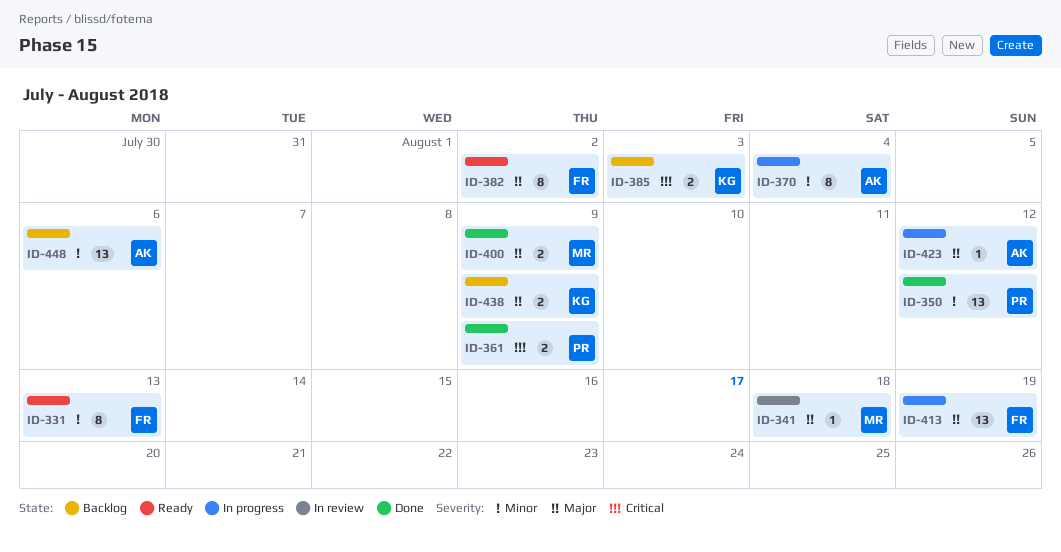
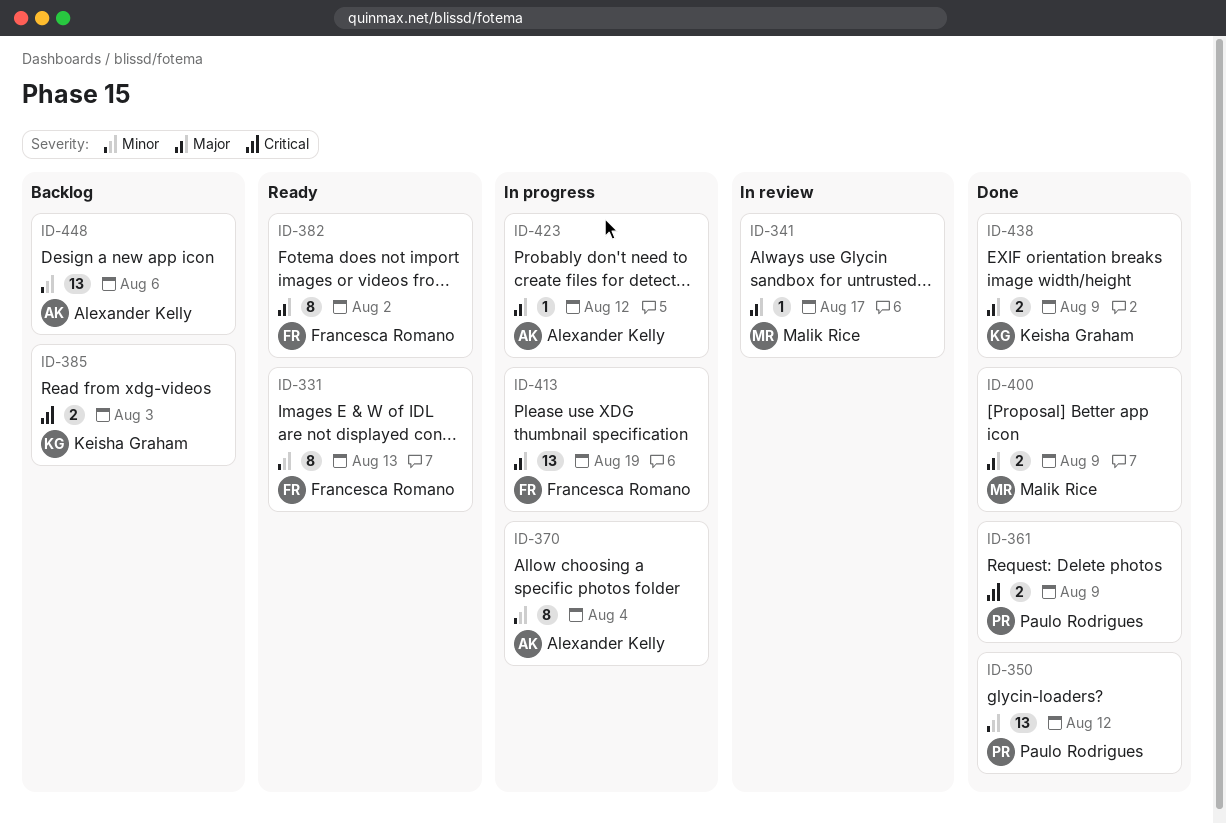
ID-341, due: Aug 18 -> Aug 17
ID-438, status: Backlog -> Done

